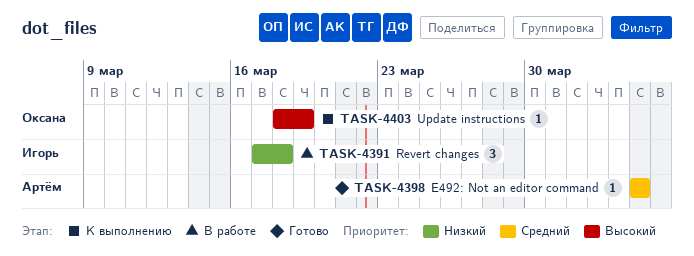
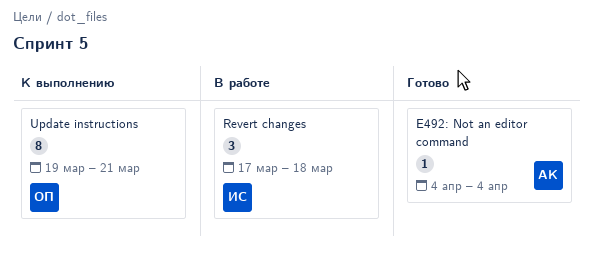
Update instructions, estimate: 1 -> 8
Update instructions, start: Mar 18 -> Mar 19
Update instructions, due: Mar 19 -> Mar 21

